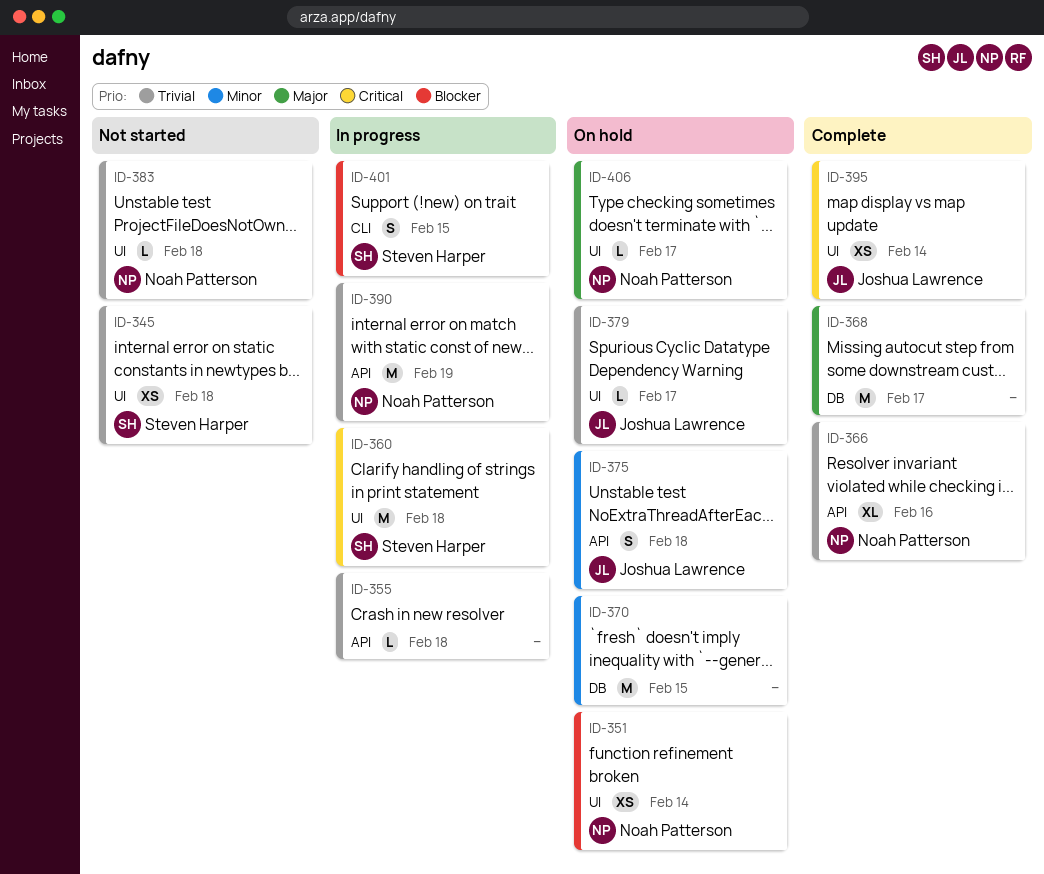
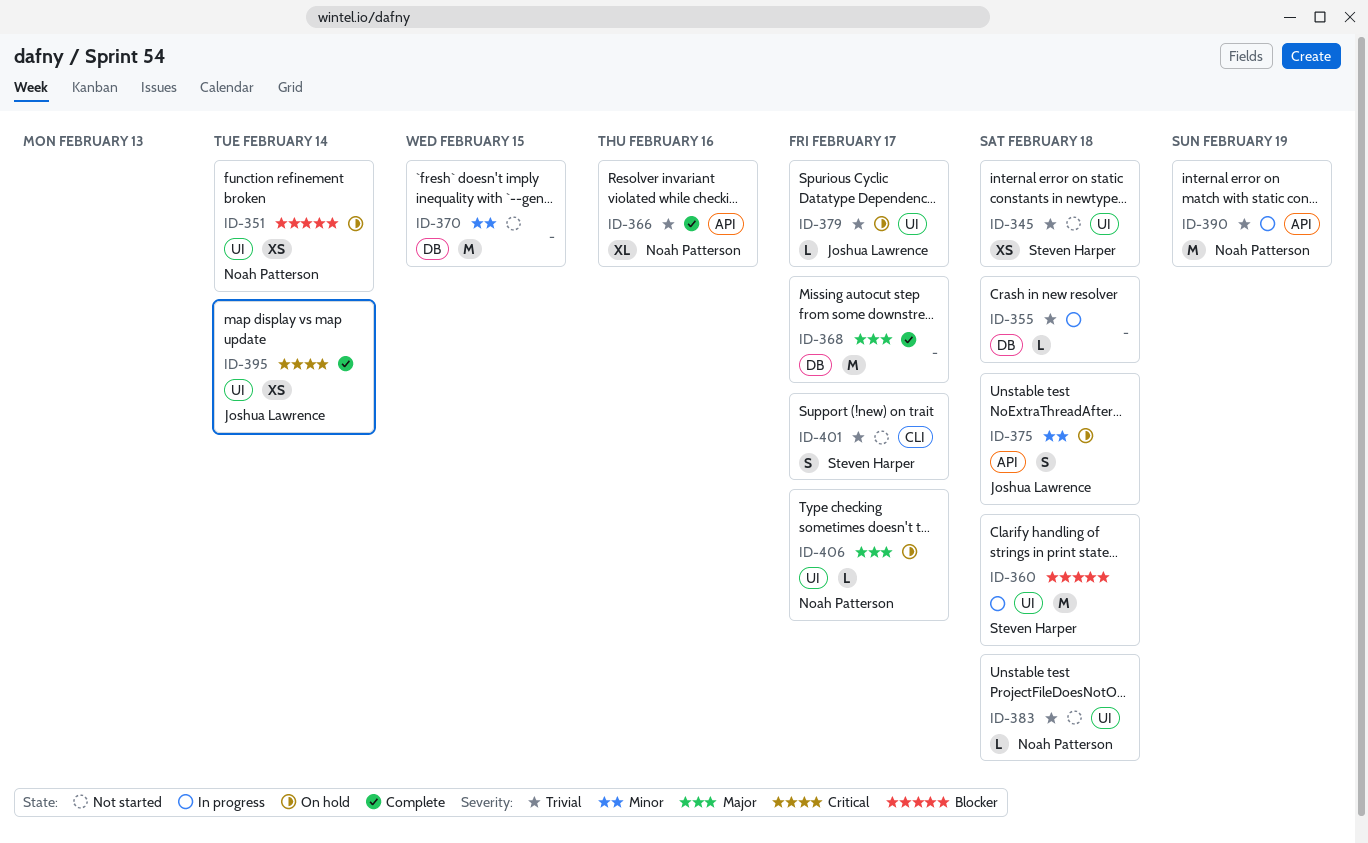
ID-355, label: API -> DB
ID-360, priority: Critical -> Blocker
ID-370, status: On hold -> Not started
ID-401, status: In progress -> Not started
ID-401, priority: Blocker -> Trivial
ID-401, due: Feb 15 -> Feb 17

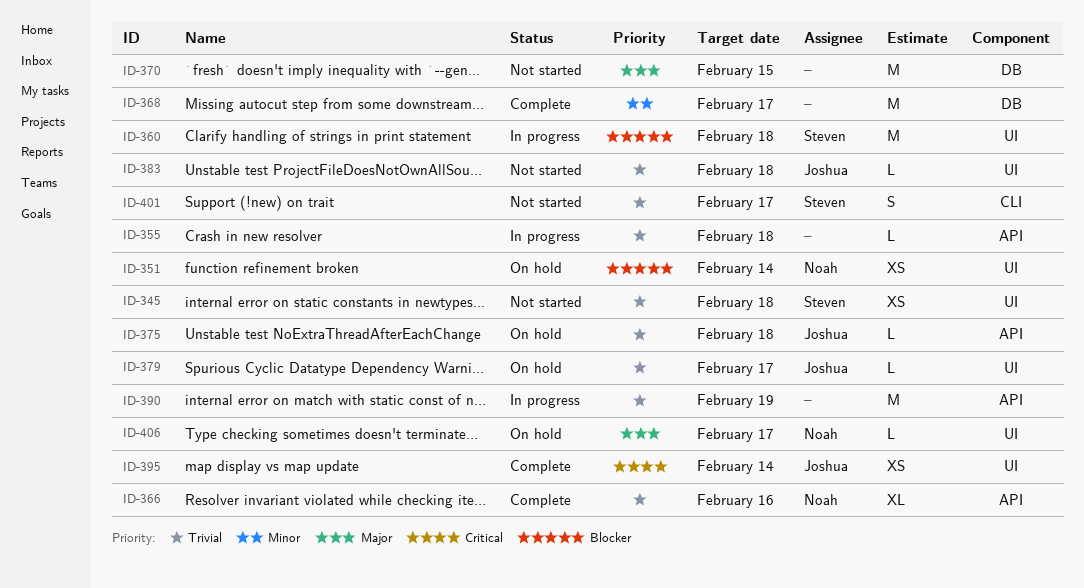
ID-355, label: DB -> API
ID-368, priority: Major -> Minor
ID-370, priority: Minor -> Major
ID-375, priority: Minor -> Trivial
ID-375, estimate: S -> L
ID-383, owner: Noah Patterson -> Joshua Lawrence
ID-390, owner: Noah Patterson -> none

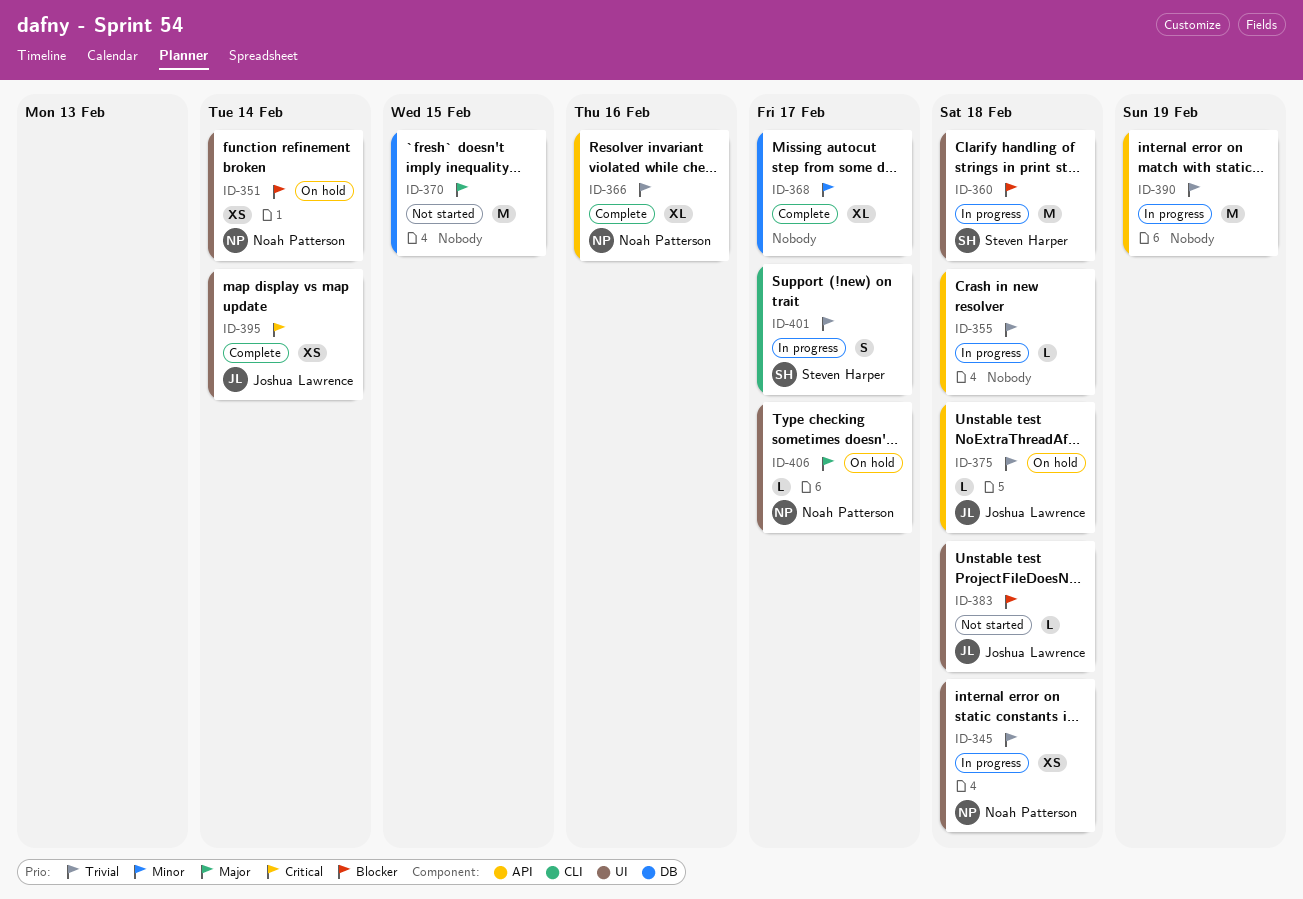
ID-345, status: Not started -> In progress
ID-345, owner: Steven Harper -> Noah Patterson
ID-368, estimate: M -> XL
ID-379: present -> none
ID-383, priority: Trivial -> Blocker
ID-401, status: Not started -> In progress

